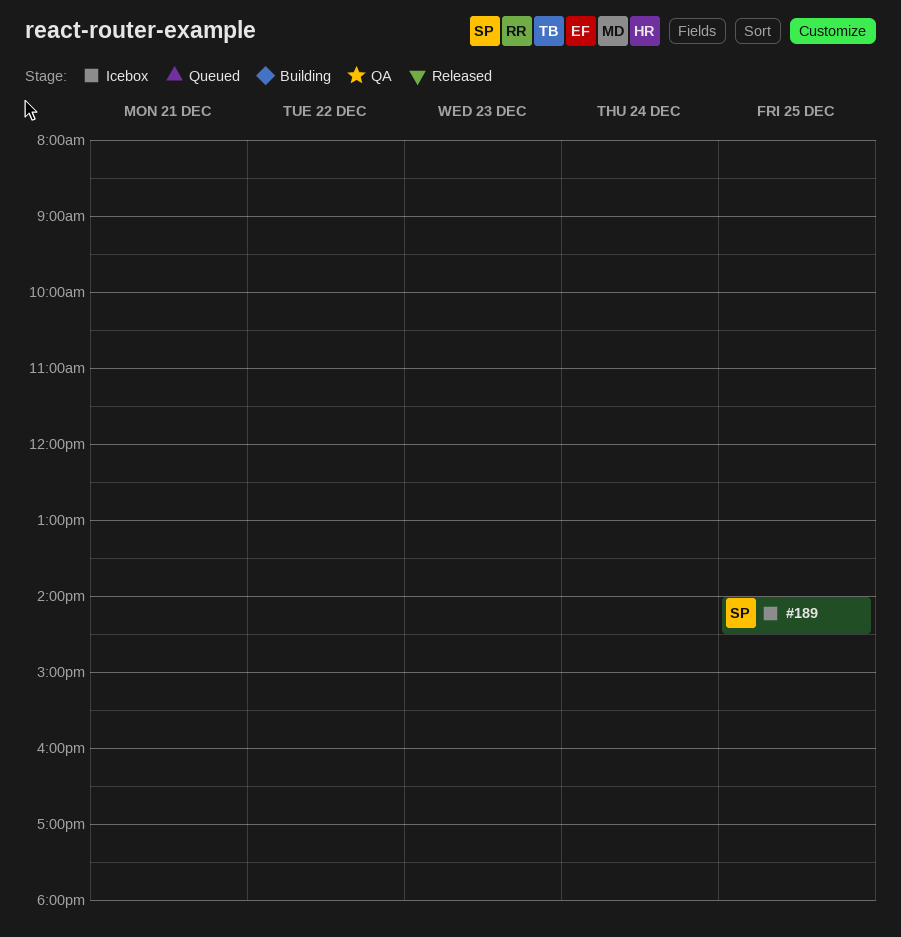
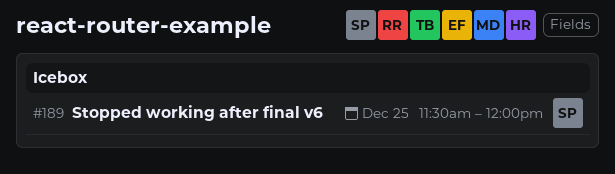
#189, begins: 14:00 -> 11:30
#189, ends: 14:30 -> 12:00

